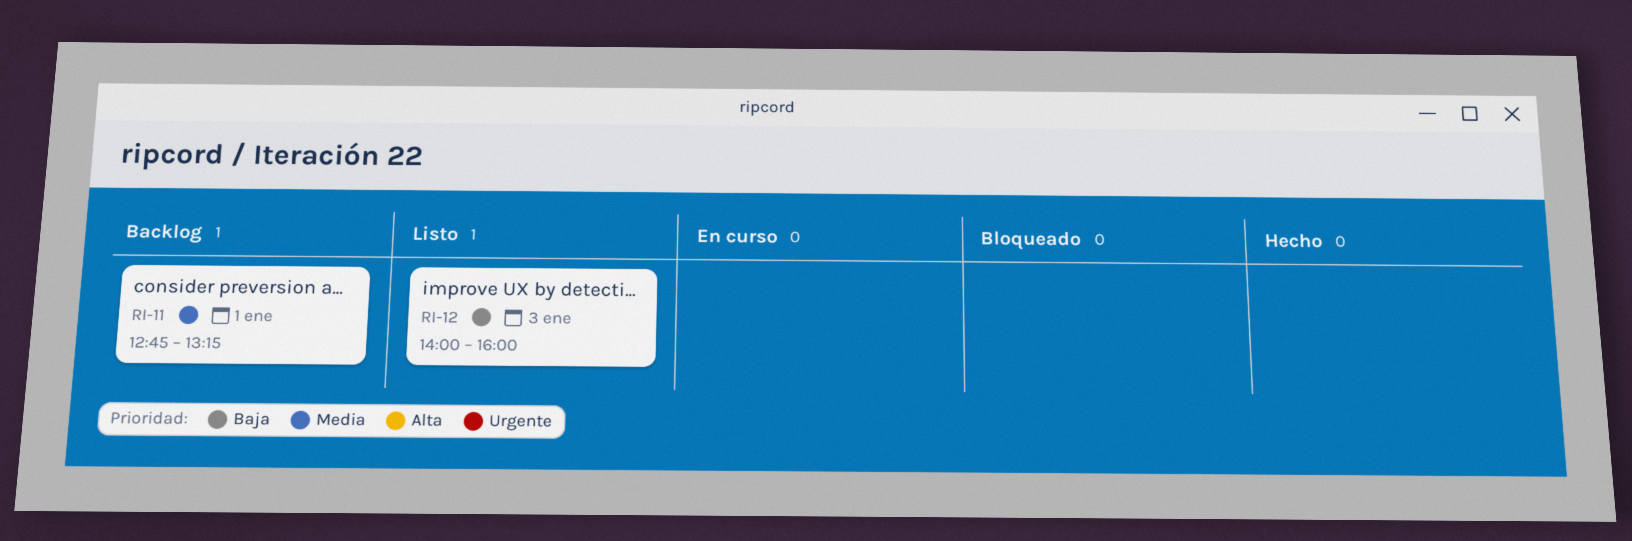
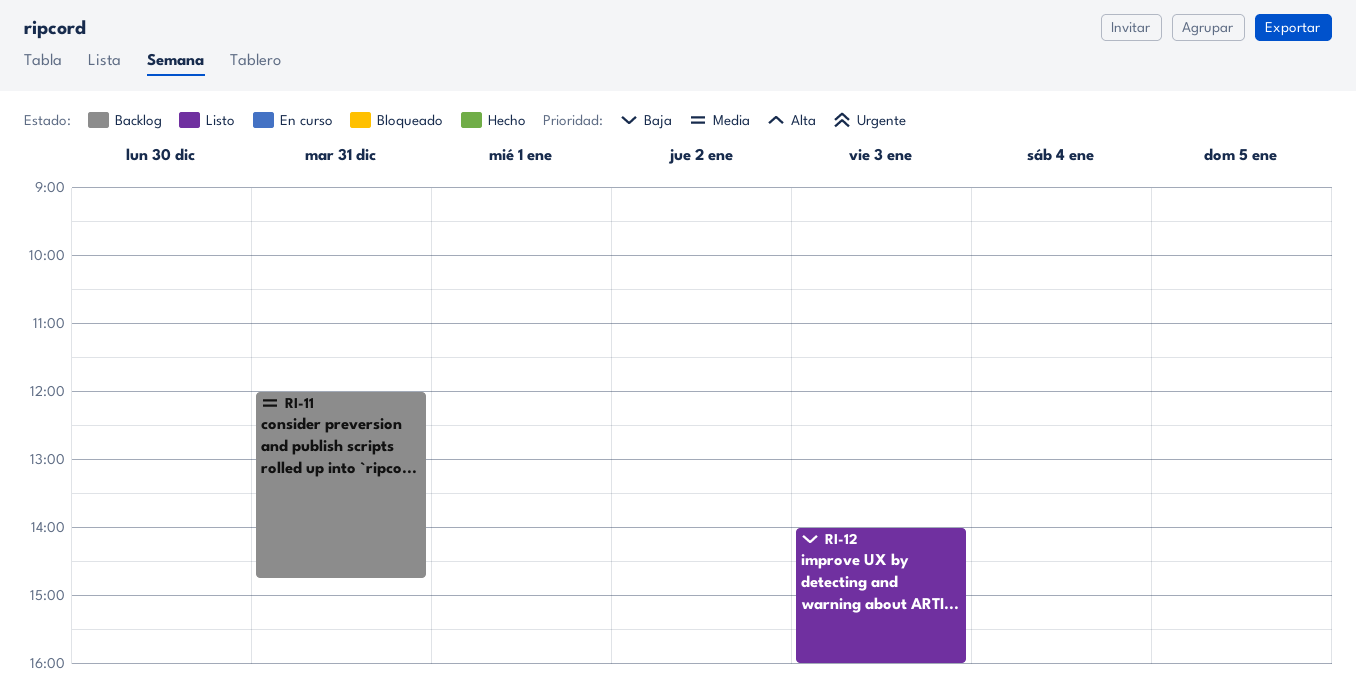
RI-11, day: Jan 1 -> Dec 31
RI-11, begins: 12:45 -> 12:00
RI-11, ends: 13:15 -> 14:45

